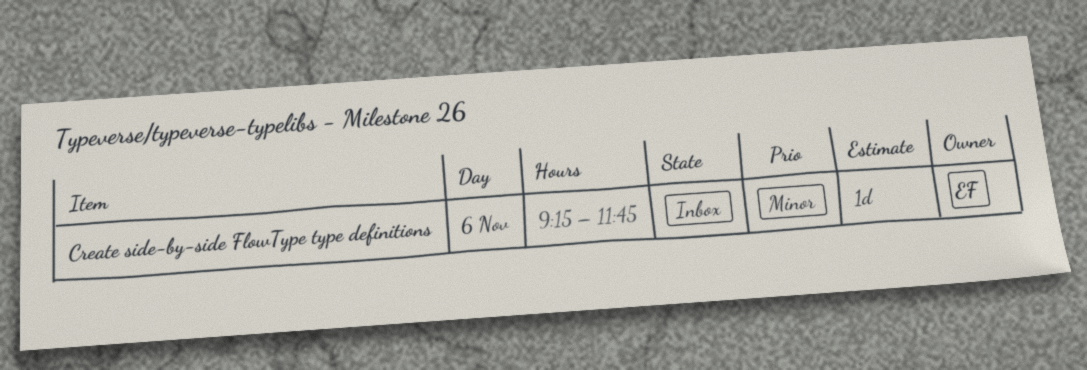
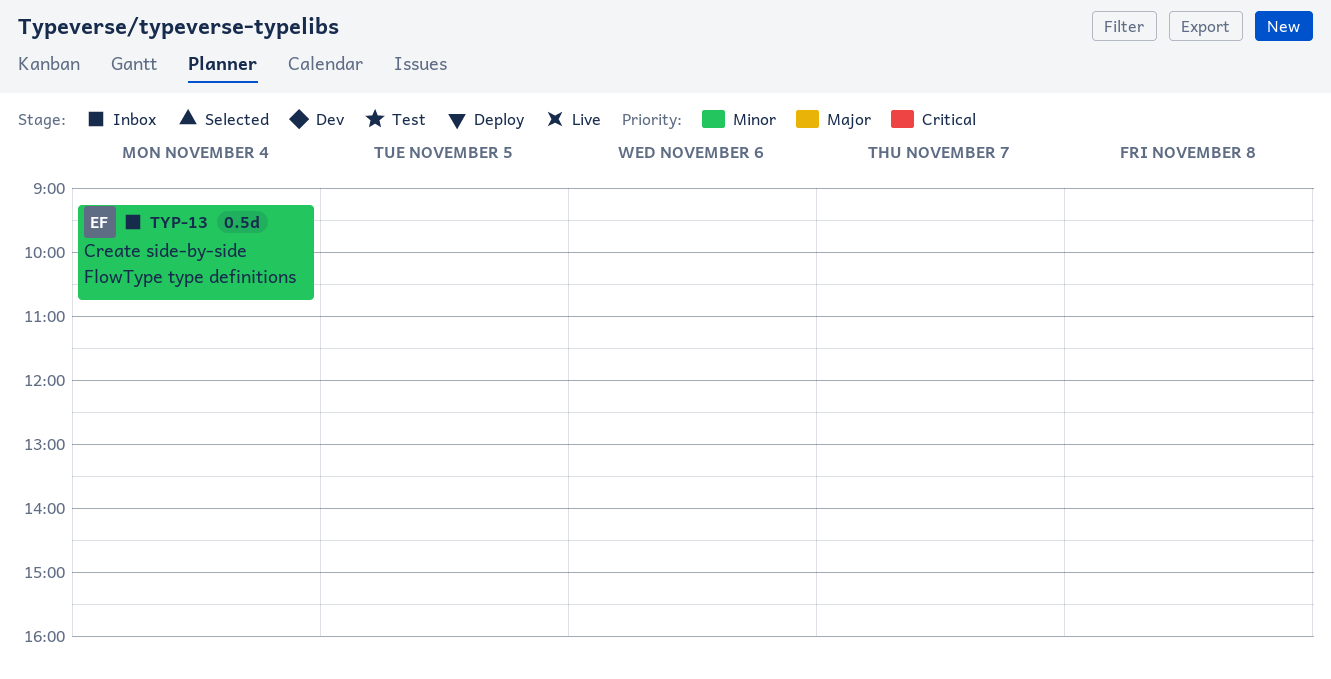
Create side-by-side FlowType type definitions, estimate: 1d -> 0.5d
Create side-by-side FlowType type definitions, day: Nov 6 -> Nov 4
Create side-by-side FlowType type definitions, ends: 11:45 -> 10:45

